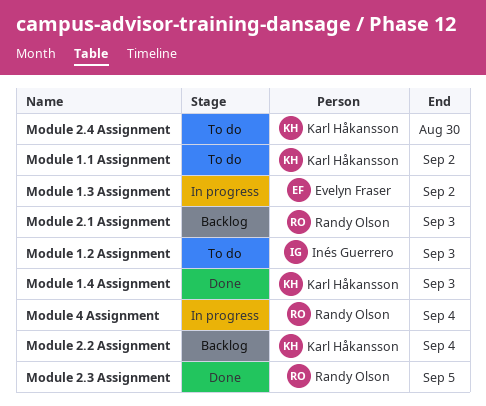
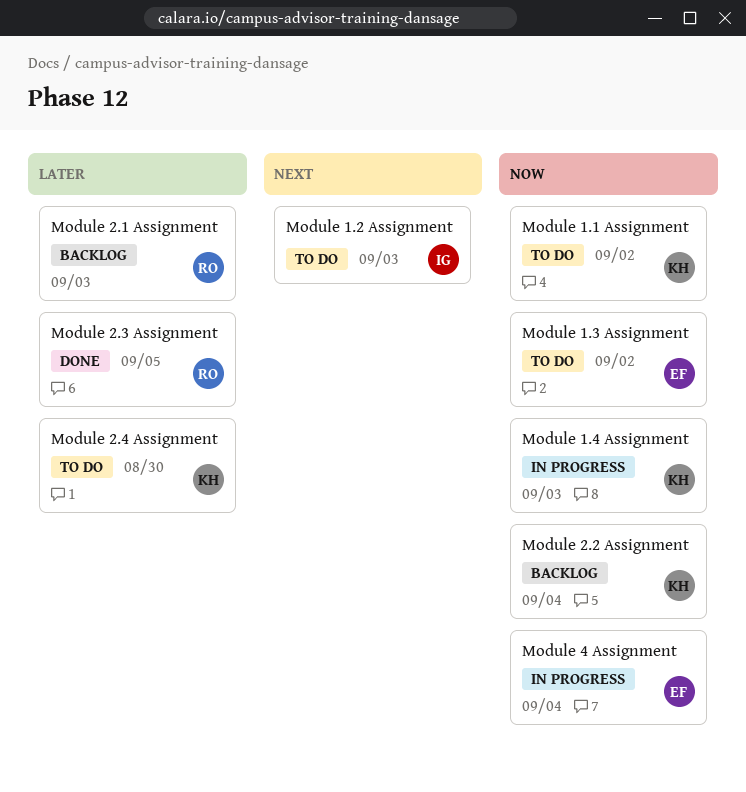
Module 1.3 Assignment, status: In progress -> To do
Module 1.4 Assignment, status: Done -> In progress
Module 4 Assignment, owner: Randy Olson -> Evelyn Fraser

